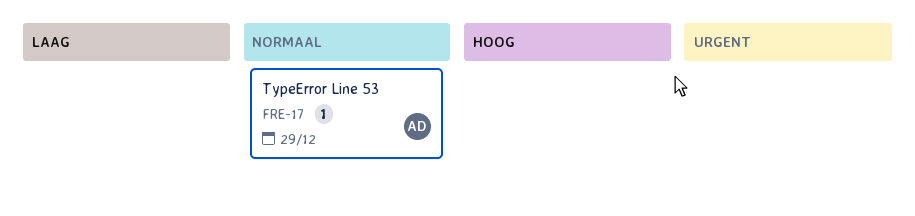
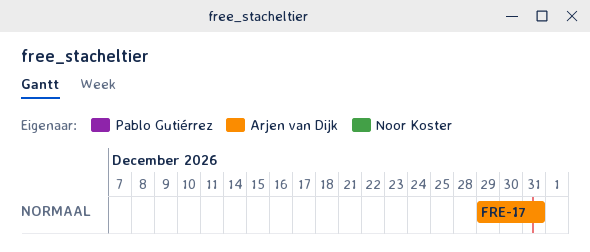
FRE-17, due: Dec 29 -> Dec 31

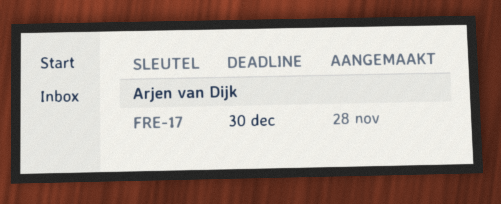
FRE-17, due: Dec 31 -> Dec 30

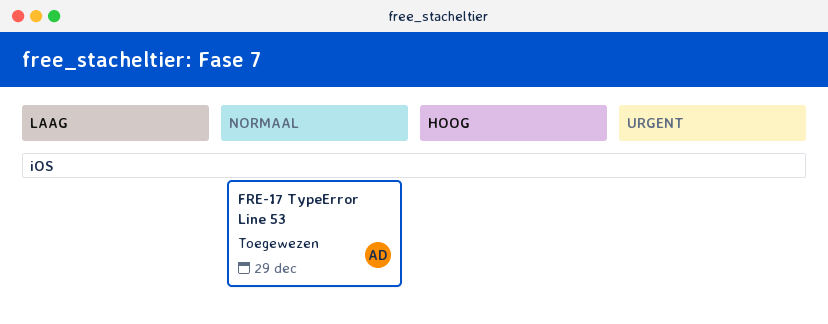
FRE-17, due: Dec 30 -> Dec 29

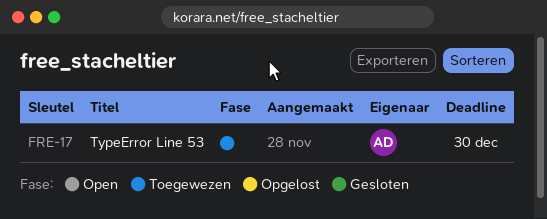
FRE-17, due: Dec 29 -> Dec 30

